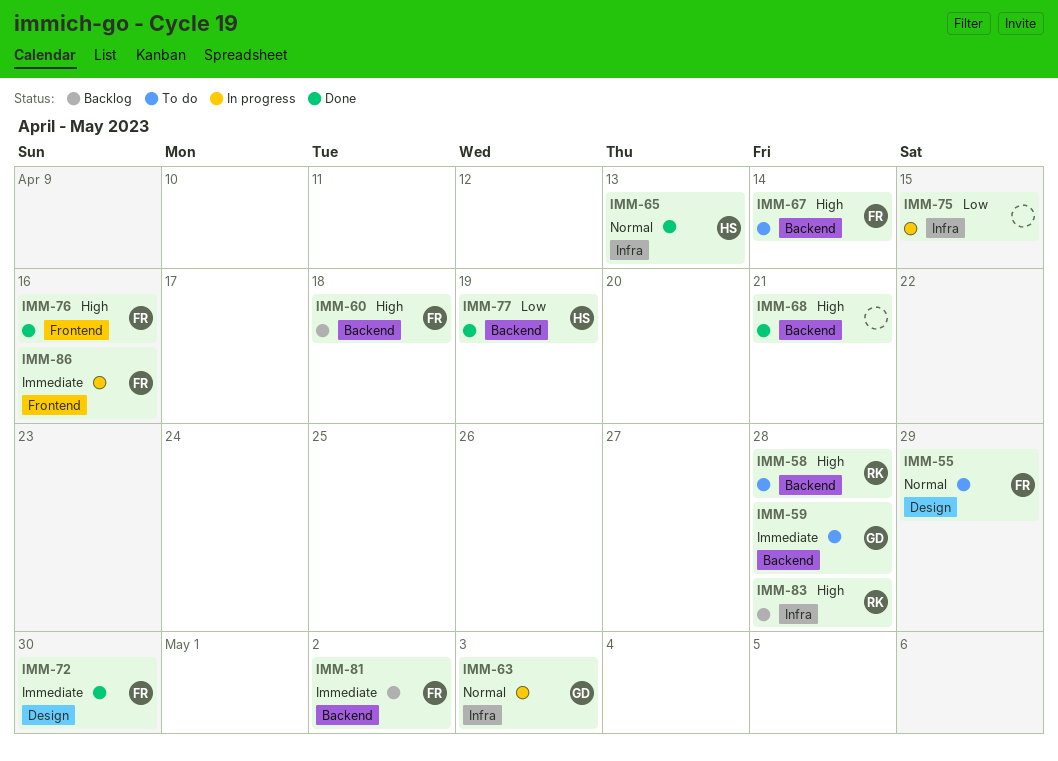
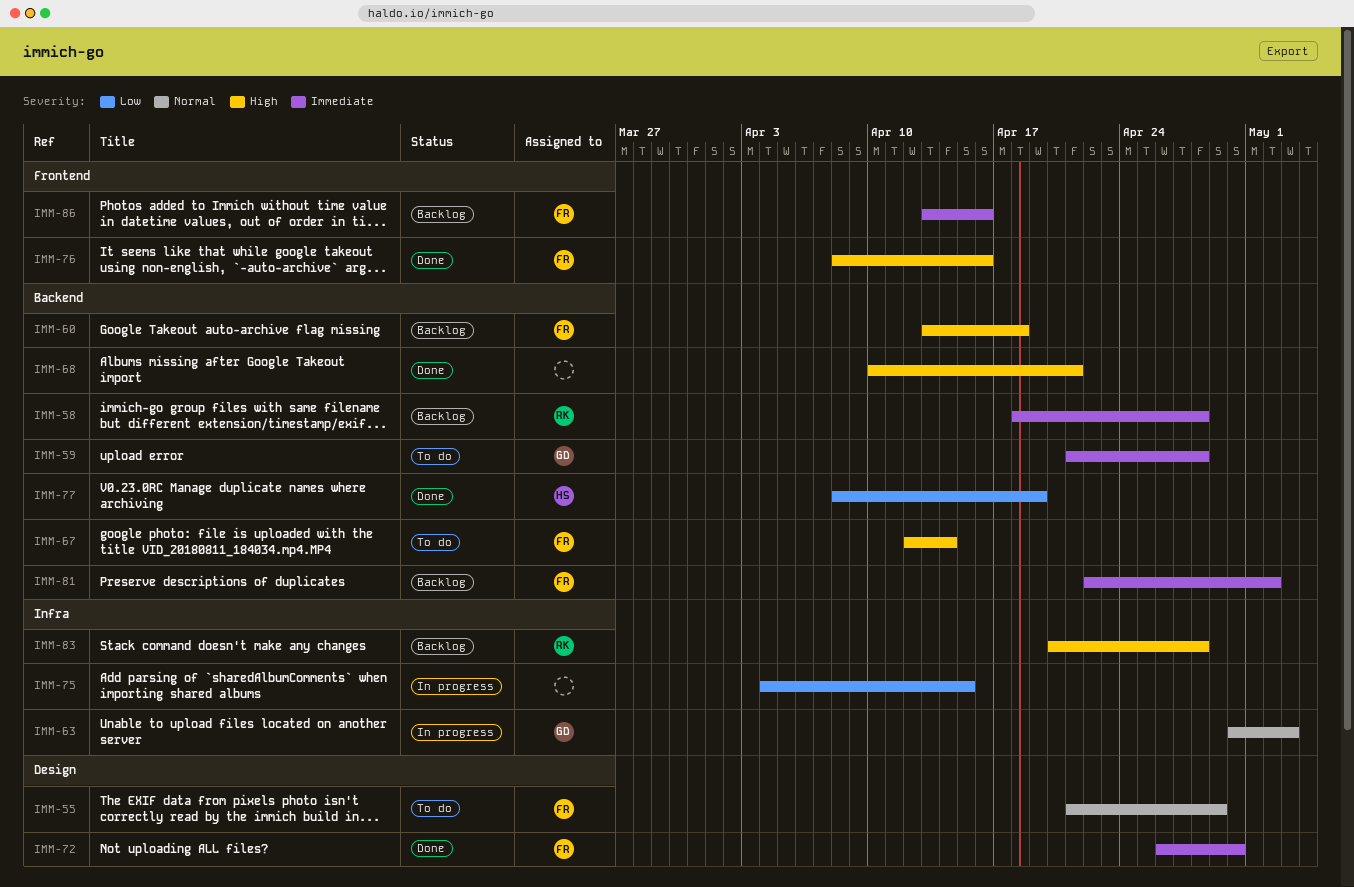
IMM-58, status: To do -> Backlog
IMM-58, priority: High -> Immediate
IMM-65: present -> none
IMM-86, status: In progress -> Backlog

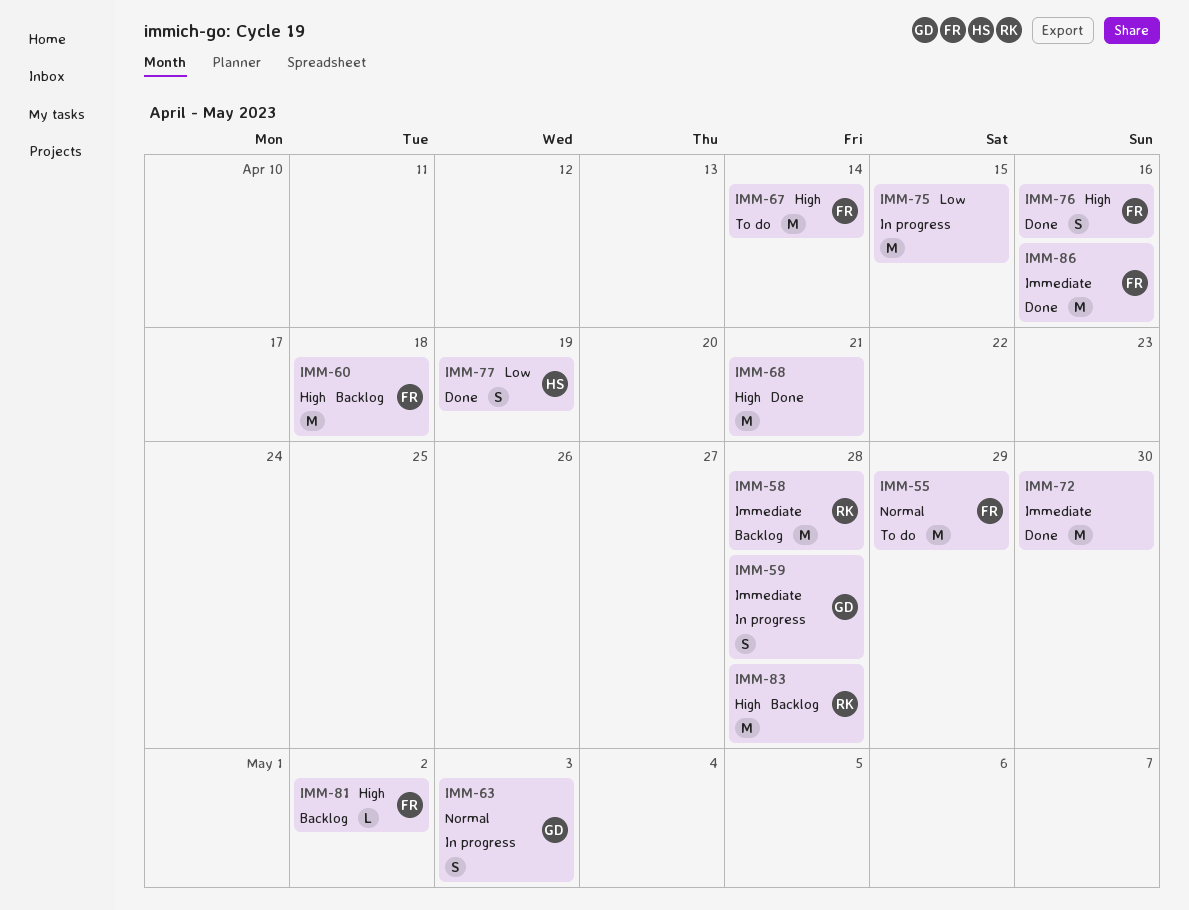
IMM-59, status: To do -> In progress
IMM-72, owner: FR -> none
IMM-81, priority: Immediate -> High
IMM-86, status: Backlog -> Done

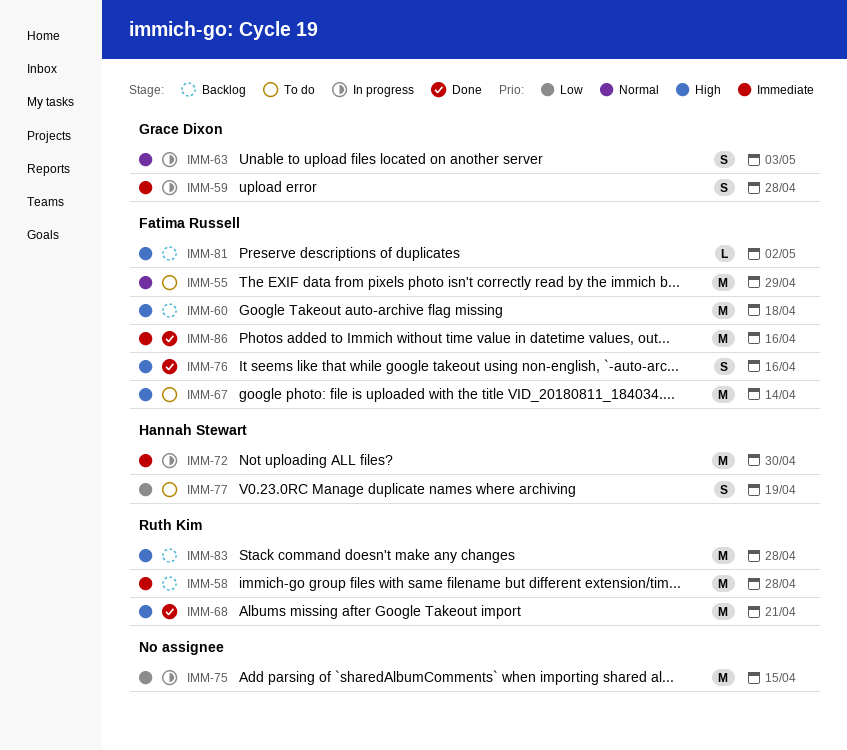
IMM-68, owner: none -> Ruth Kim
IMM-72, status: Done -> In progress
IMM-72, owner: none -> Hannah Stewart
IMM-77, status: Done -> To do

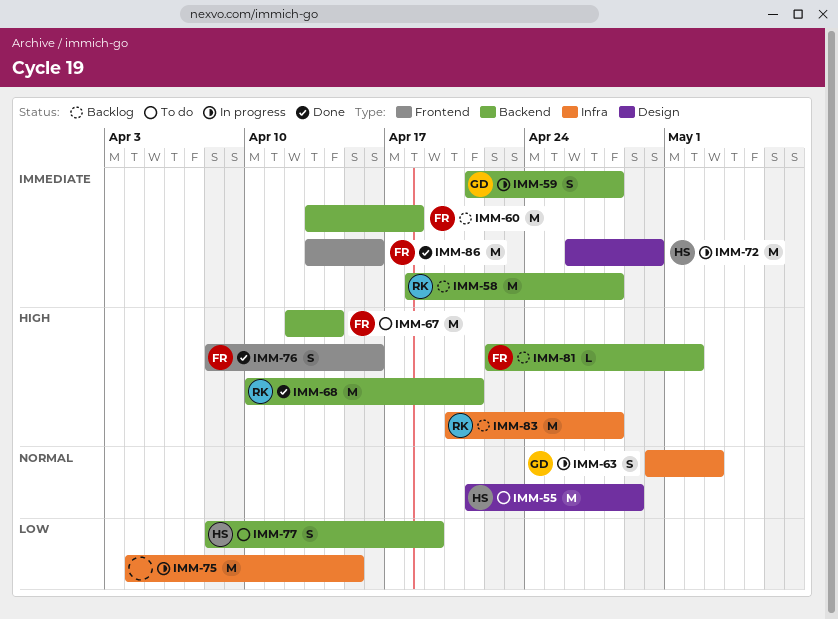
IMM-55, owner: Fatima Russell -> Hannah Stewart
IMM-60, priority: High -> Immediate

